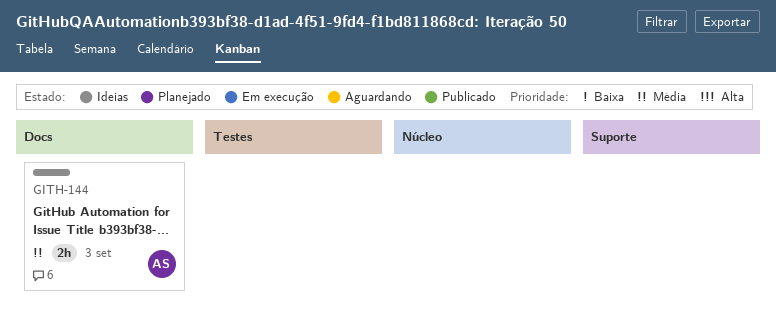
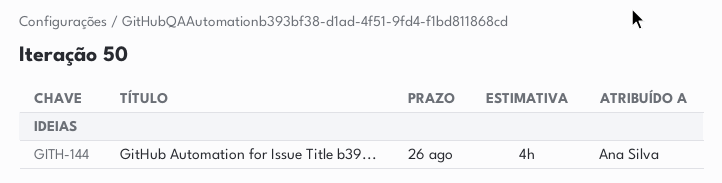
GITH-144, estimate: 2h -> 4h
GITH-144, due: Sep 3 -> Aug 26

